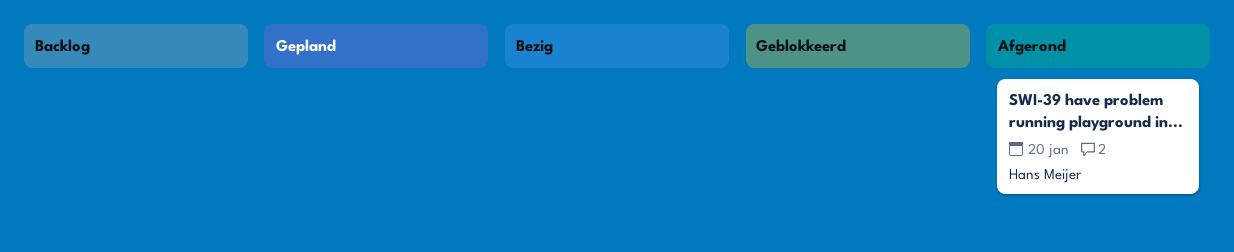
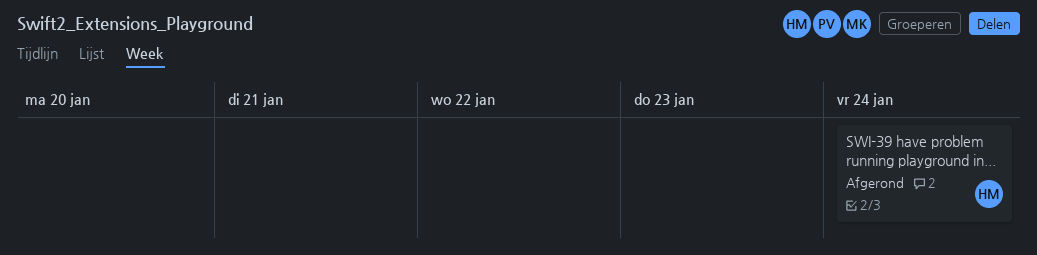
SWI-39, due: Jan 20 -> Jan 24

